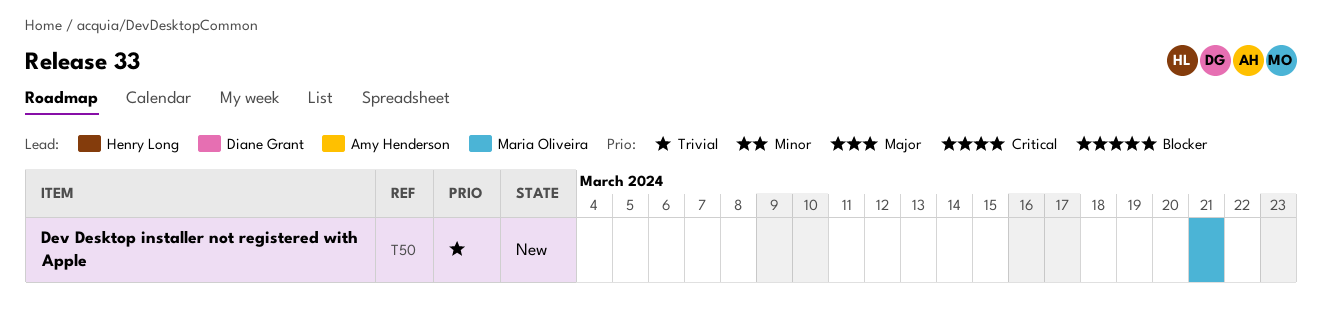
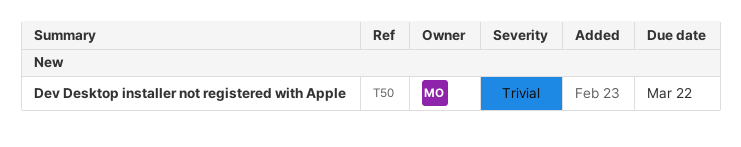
T50, due: Mar 21 -> Mar 22

